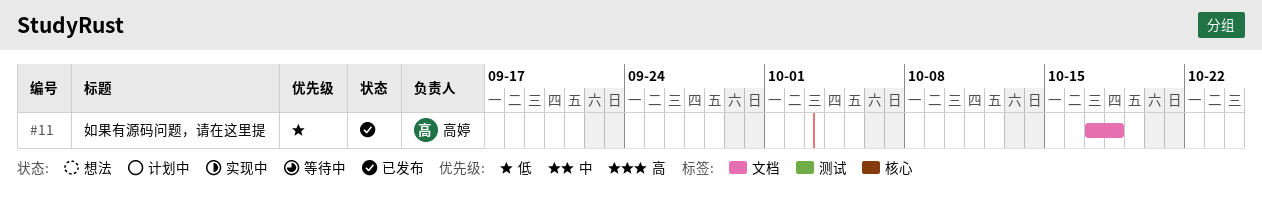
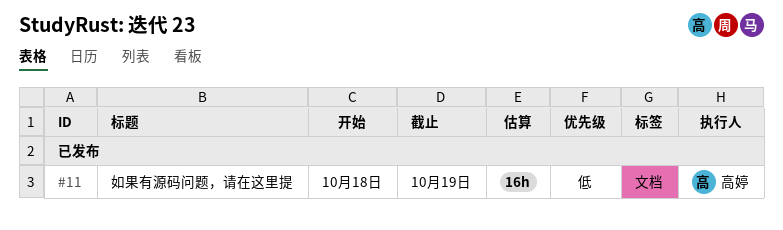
#11, start: Oct 17 -> Oct 18
#11, due: Oct 18 -> Oct 19

